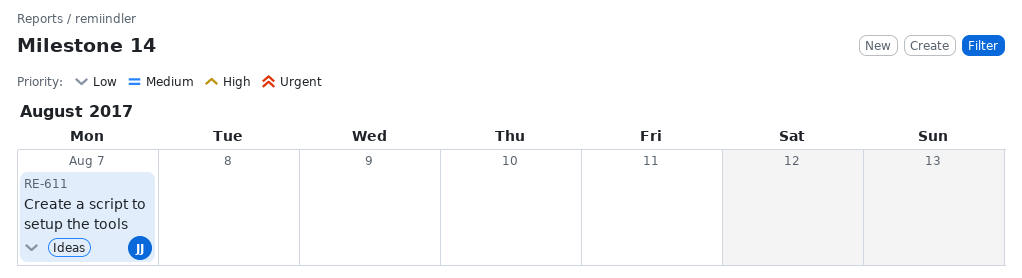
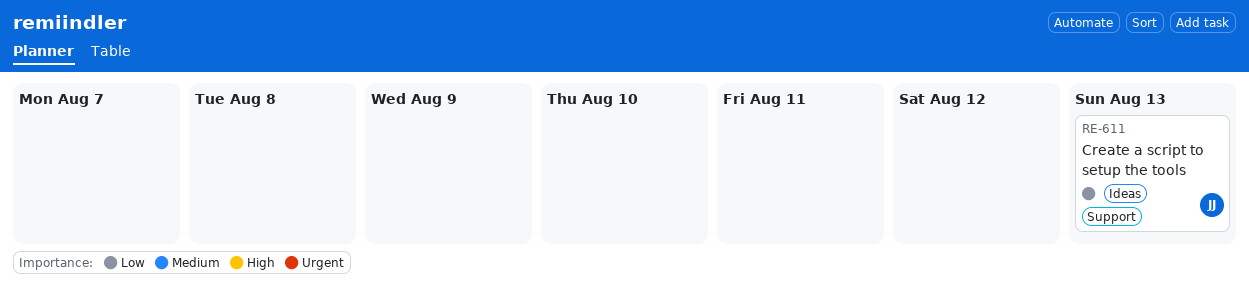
RE-611, due: Aug 7 -> Aug 13

